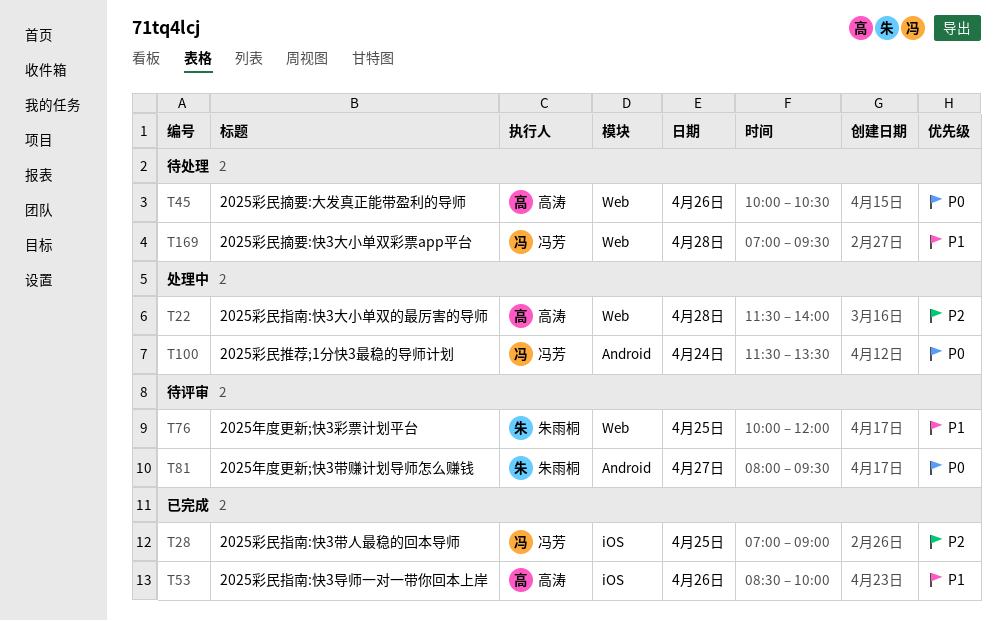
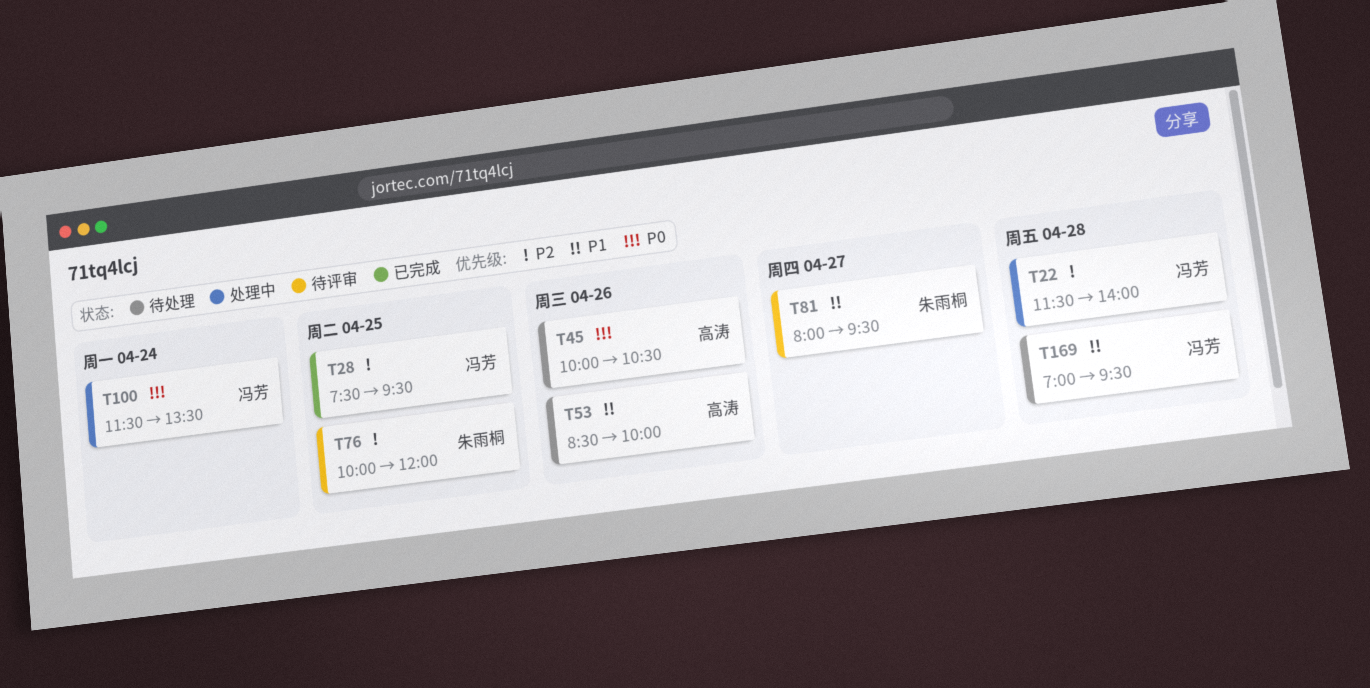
T22, owner: 高涛 -> 冯芳
T28, begins: 07:00 -> 07:30
T28, ends: 09:00 -> 09:30
T53, status: 已完成 -> 待处理
T76, priority: P1 -> P2
T81, priority: P0 -> P1

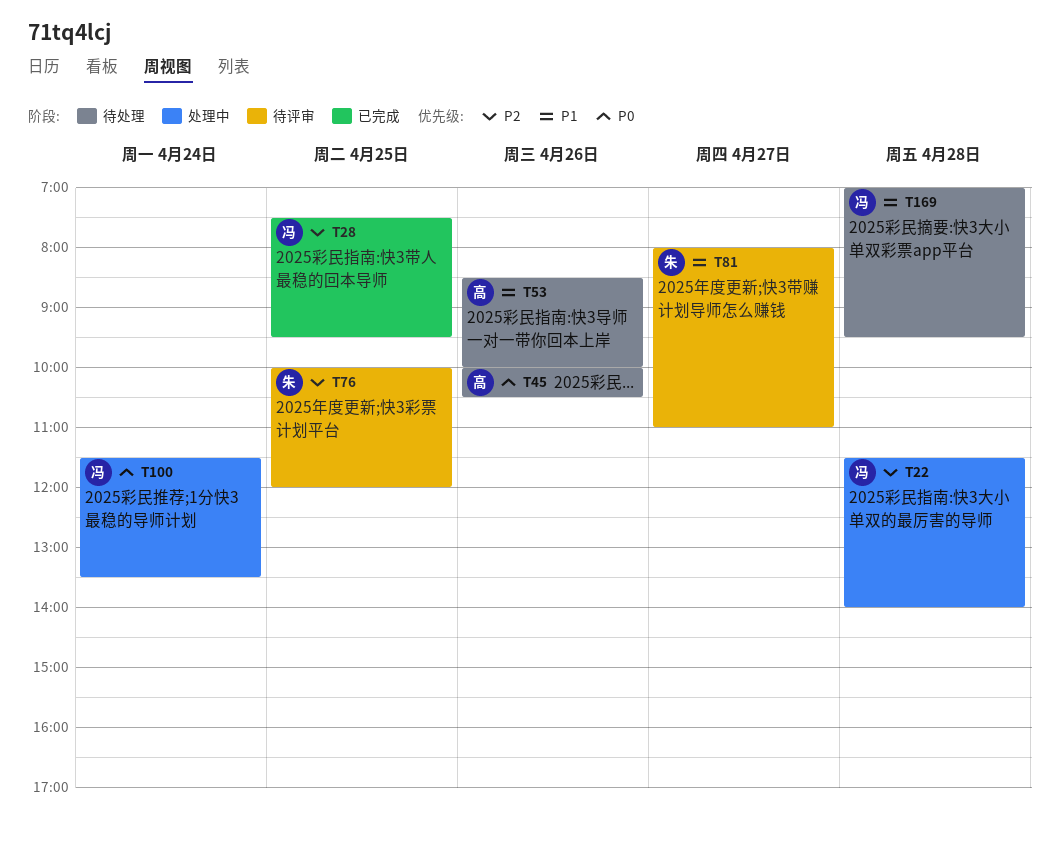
T81, ends: 09:30 -> 11:00

